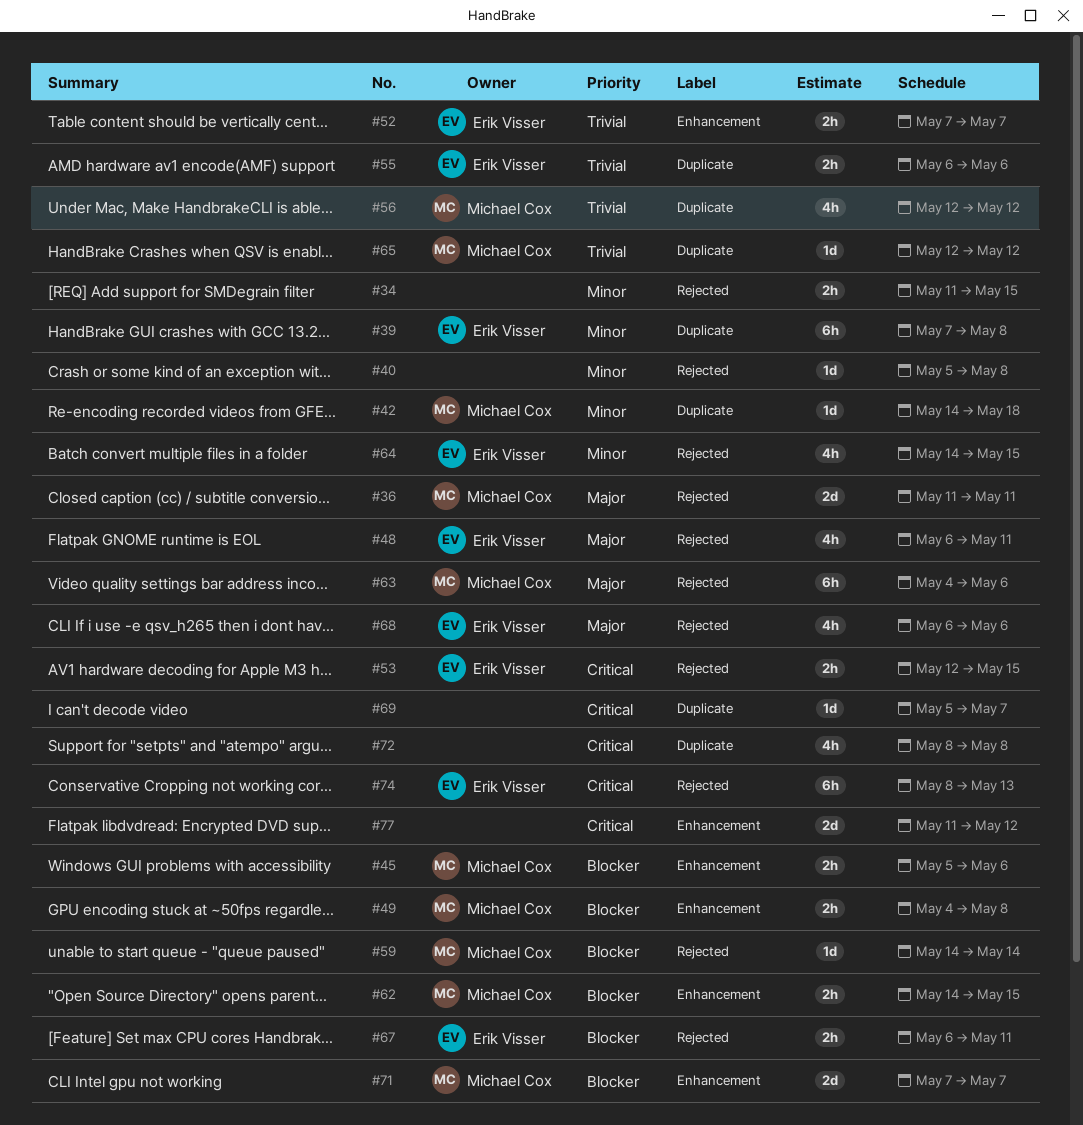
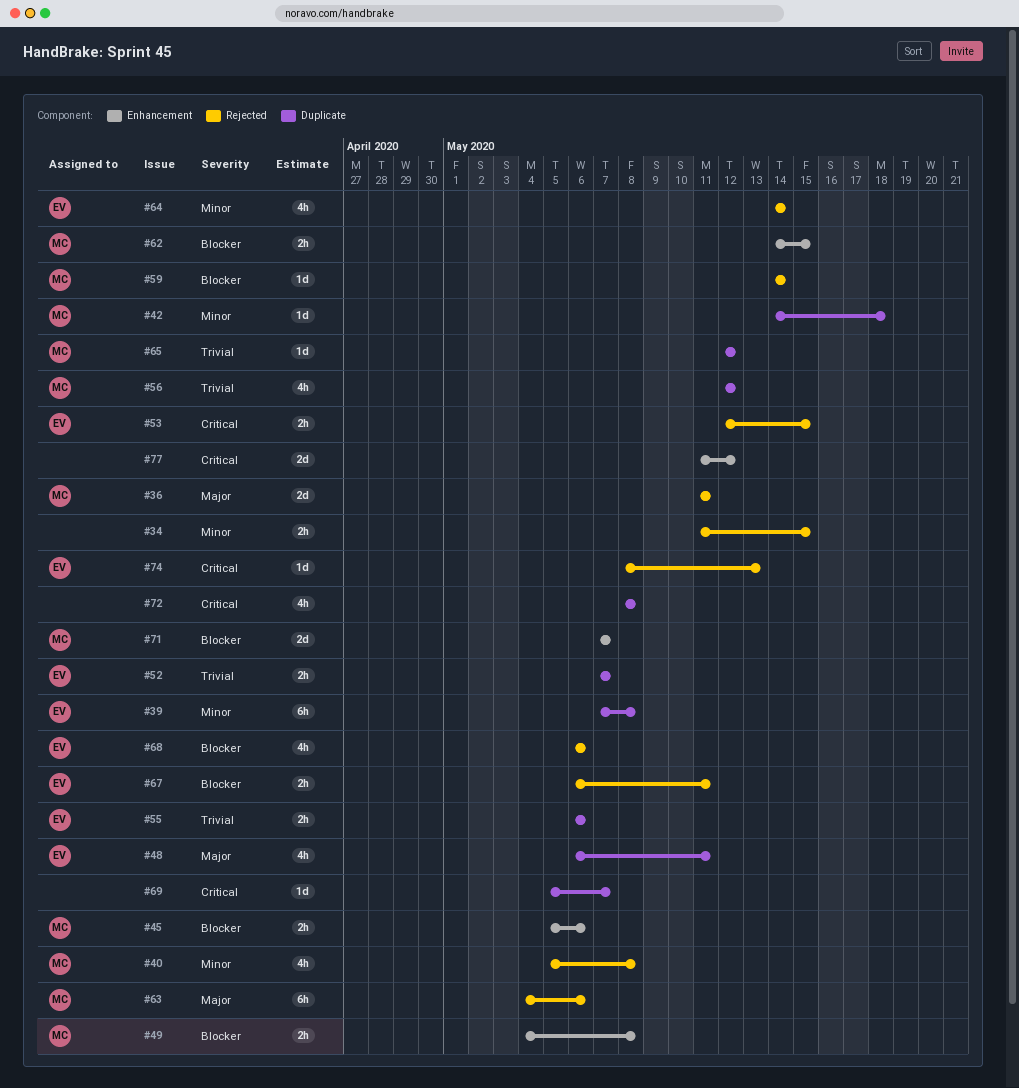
#40, owner: none -> Michael Cox
#40, estimate: 1d -> 4h
#48, label: Rejected -> Duplicate
#52, label: Enhancement -> Duplicate
#64, due: May 15 -> May 14
#68, priority: Major -> Blocker
#74, estimate: 6h -> 1d

